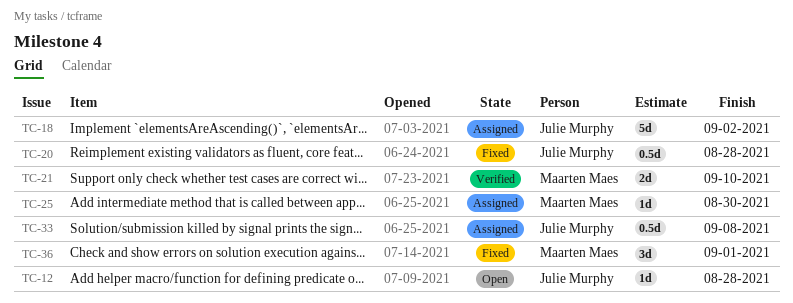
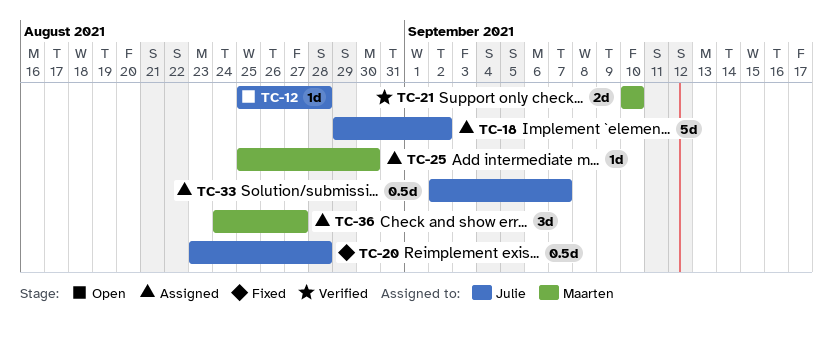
TC-33, due: Sep 8 -> Sep 7
TC-36, status: Fixed -> Assigned
TC-36, due: Sep 1 -> Aug 27

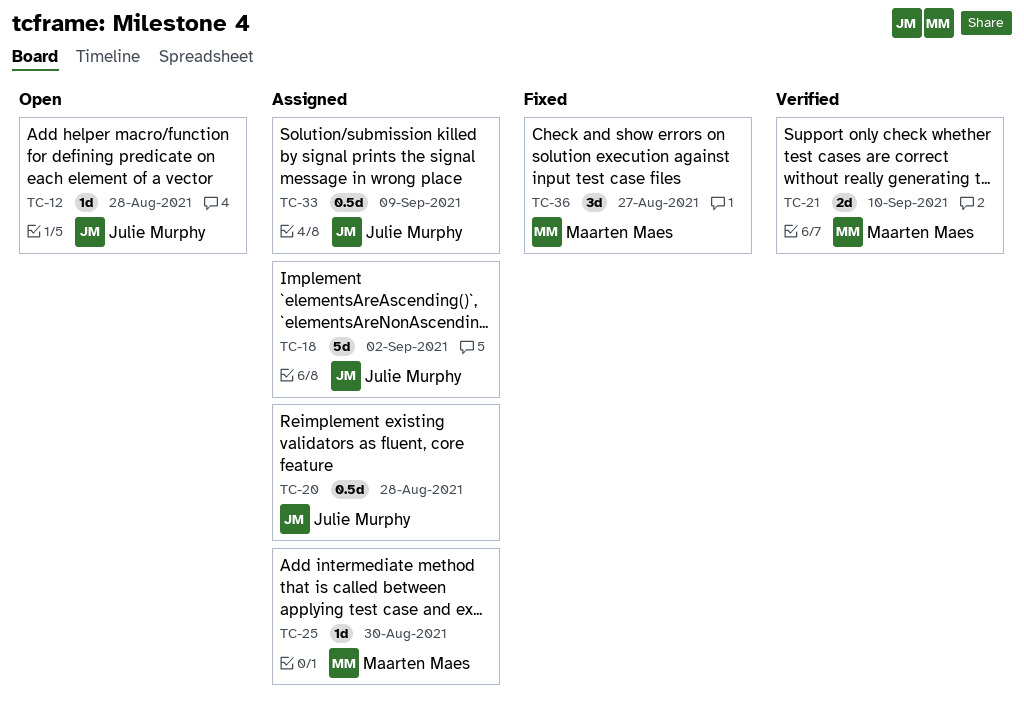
TC-20, status: Fixed -> Assigned
TC-33, due: Sep 7 -> Sep 9
TC-36, status: Assigned -> Fixed

